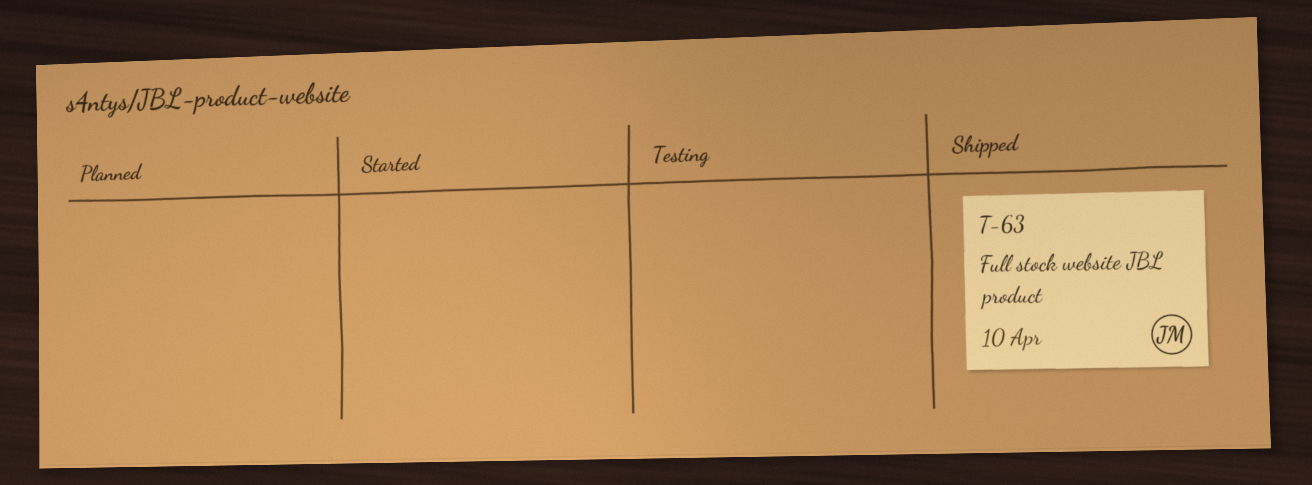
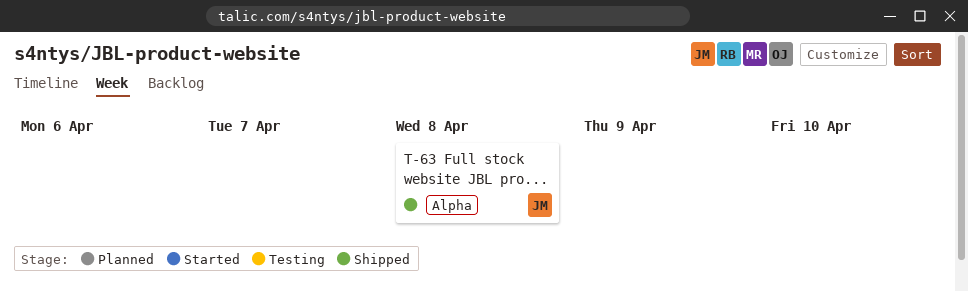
T-63, due: Apr 10 -> Apr 8

